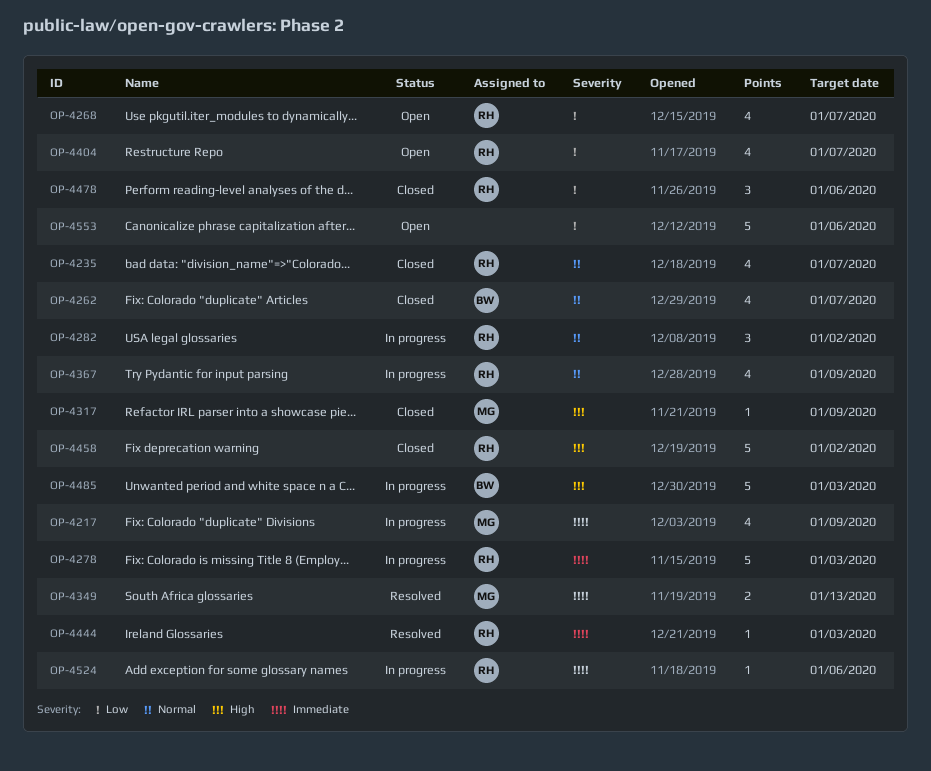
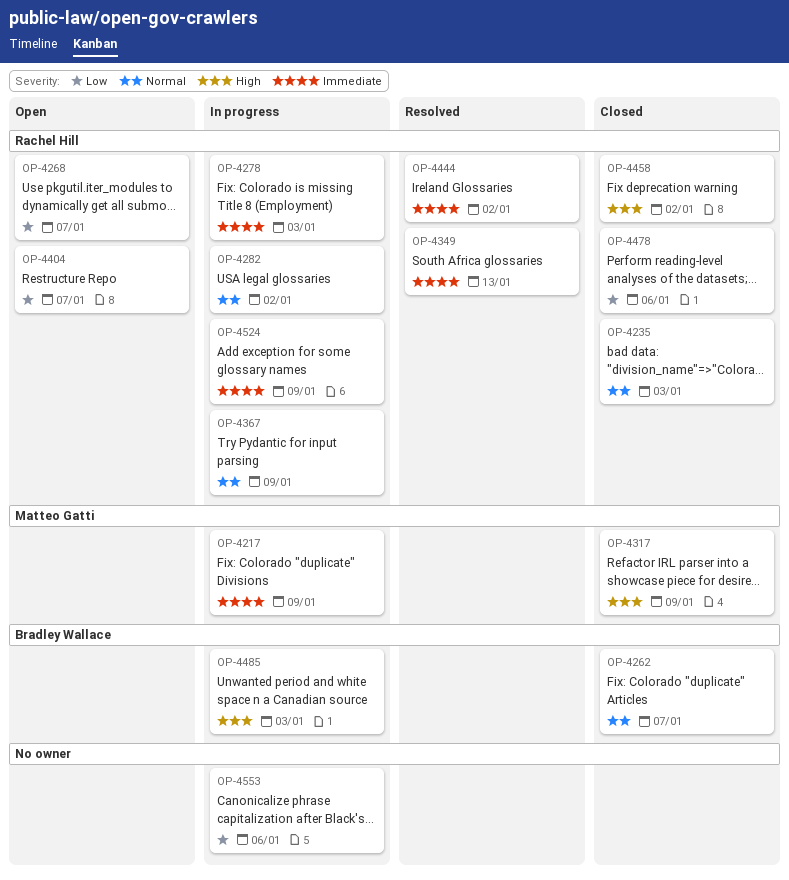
OP-4235, due: Jan 7 -> Jan 3
OP-4349, owner: Matteo Gatti -> Rachel Hill
OP-4444, due: Jan 3 -> Jan 2
OP-4524, due: Jan 6 -> Jan 9
OP-4553, status: Open -> In progress

